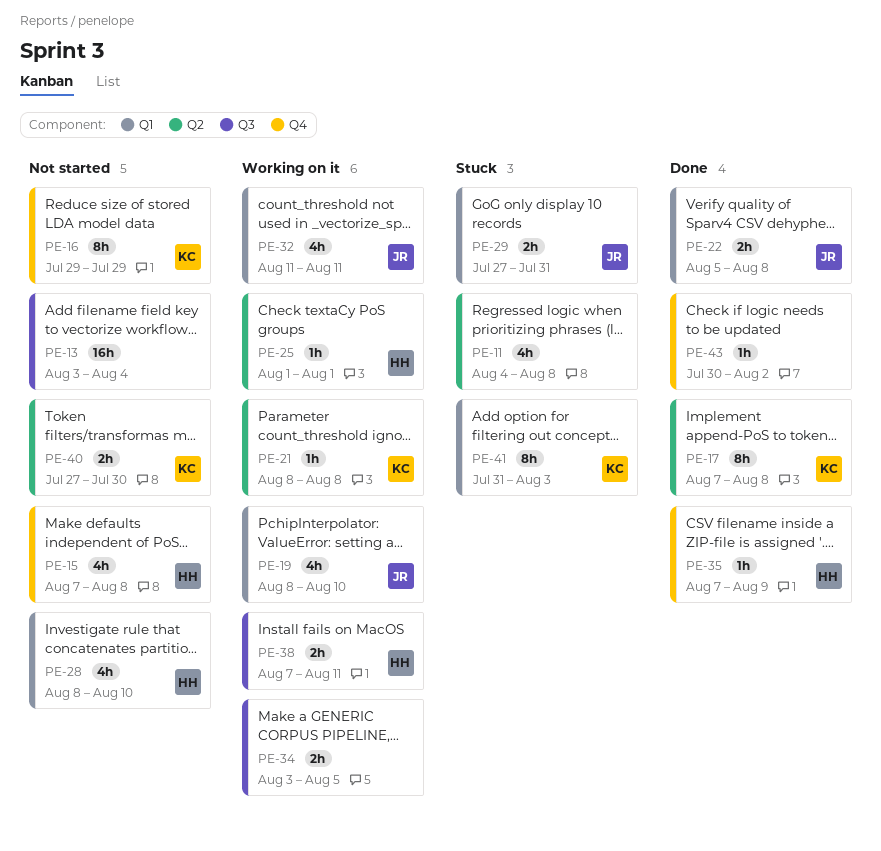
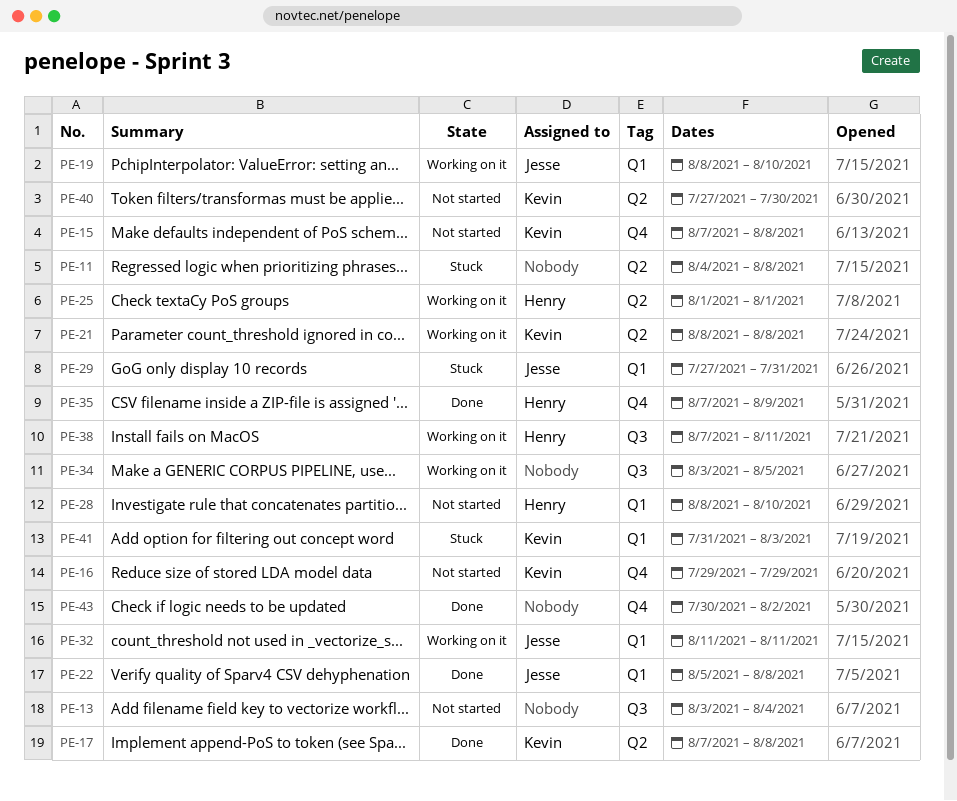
PE-15, owner: Henry -> Kevin

